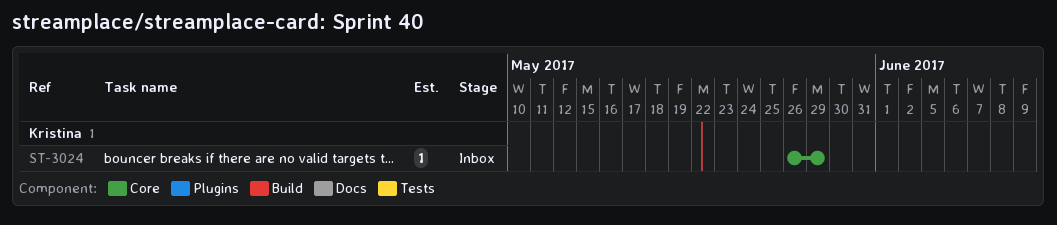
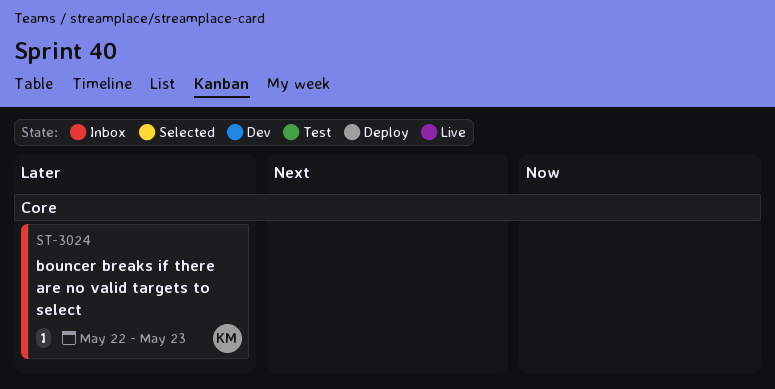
ST-3024, start: May 26 -> May 22
ST-3024, due: May 29 -> May 23

